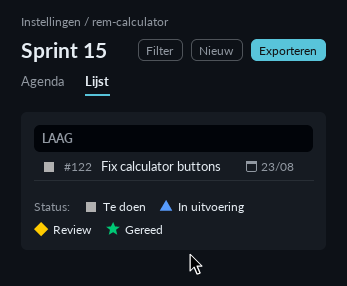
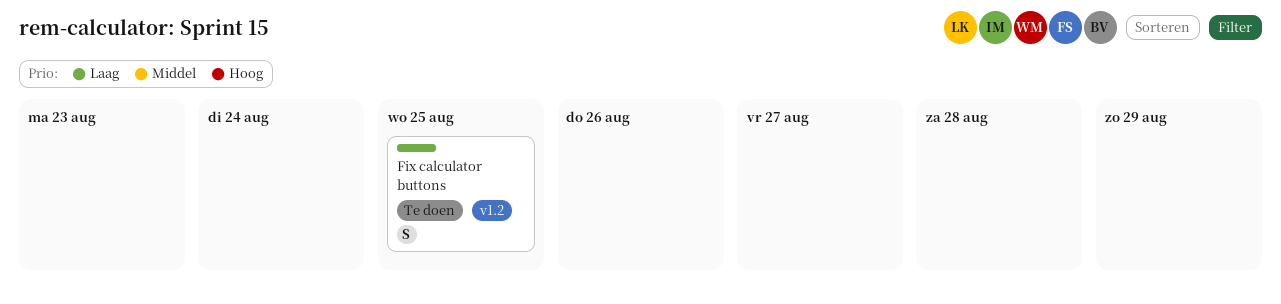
Fix calculator buttons, due: Aug 23 -> Aug 25

